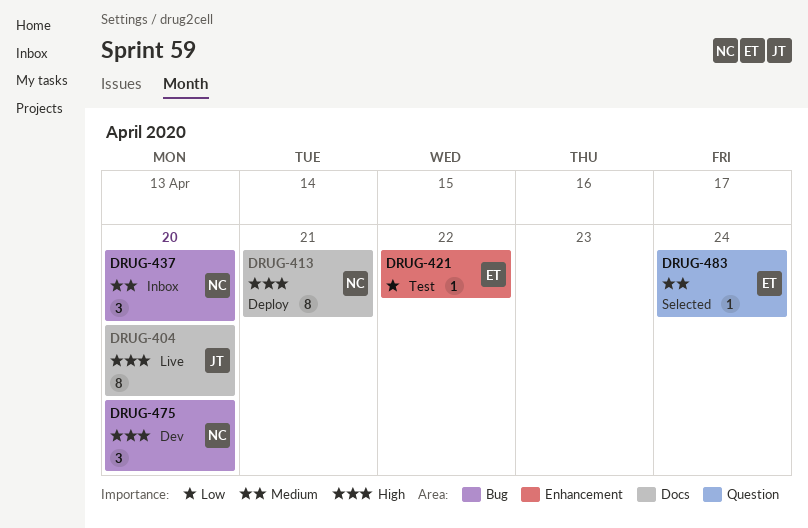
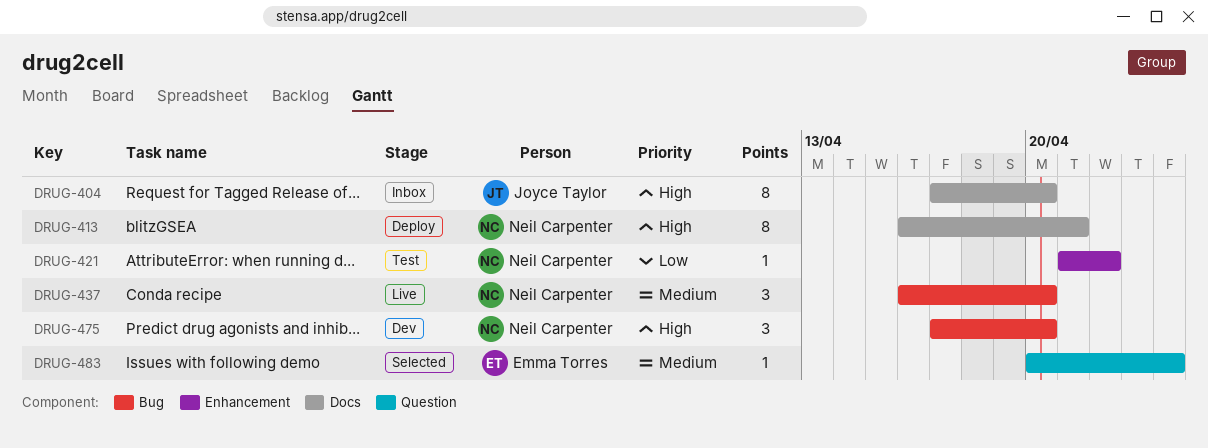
DRUG-404, status: Live -> Inbox
DRUG-421, owner: Emma Torres -> Neil Carpenter
DRUG-437, status: Inbox -> Live

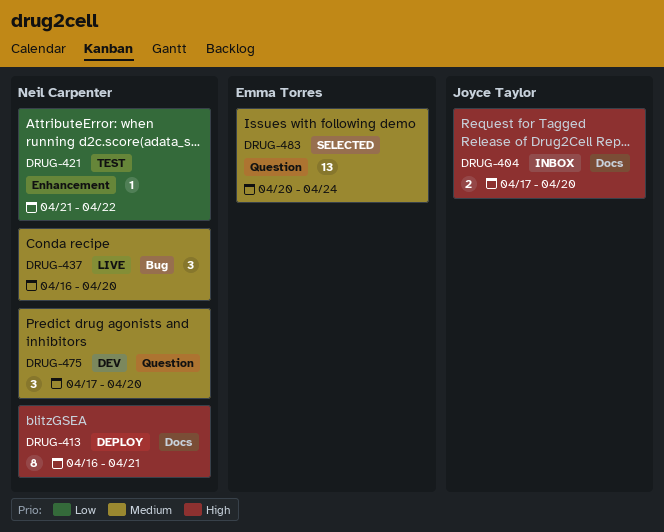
DRUG-404, estimate: 8 -> 2
DRUG-475, priority: High -> Medium
DRUG-475, label: Bug -> Question
DRUG-483, estimate: 1 -> 13

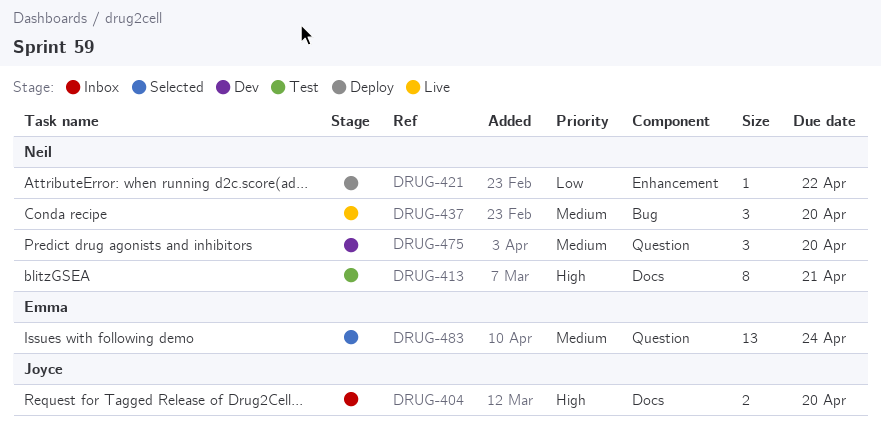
DRUG-413, status: Deploy -> Test
DRUG-421, status: Test -> Deploy

